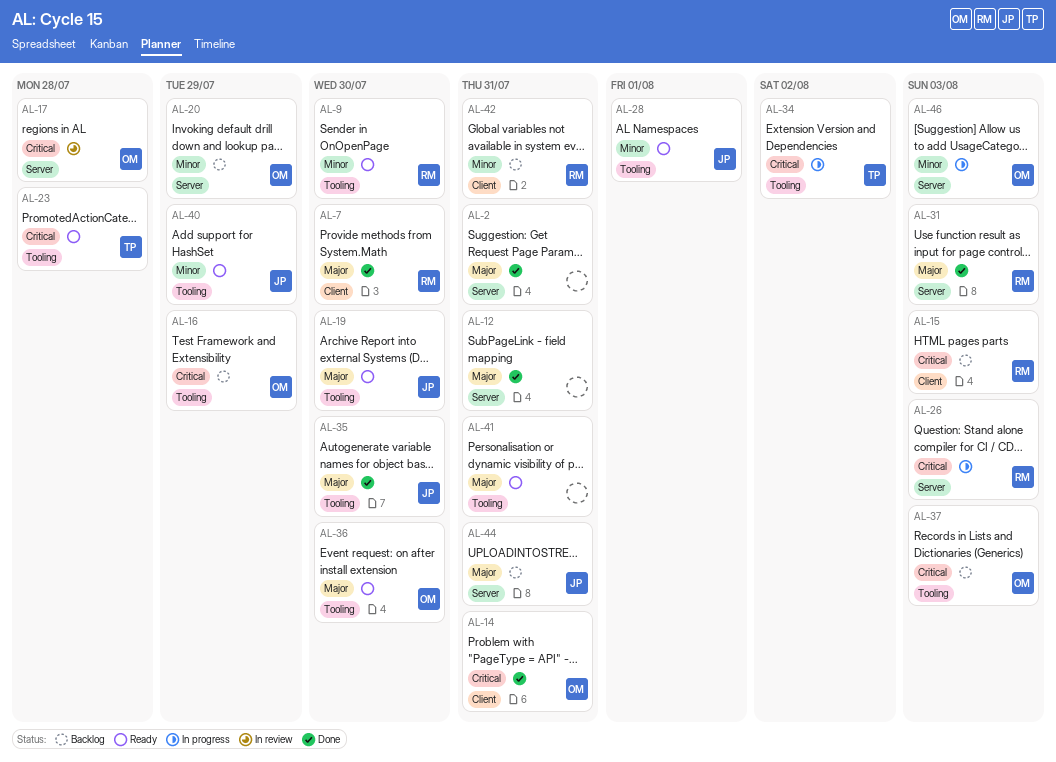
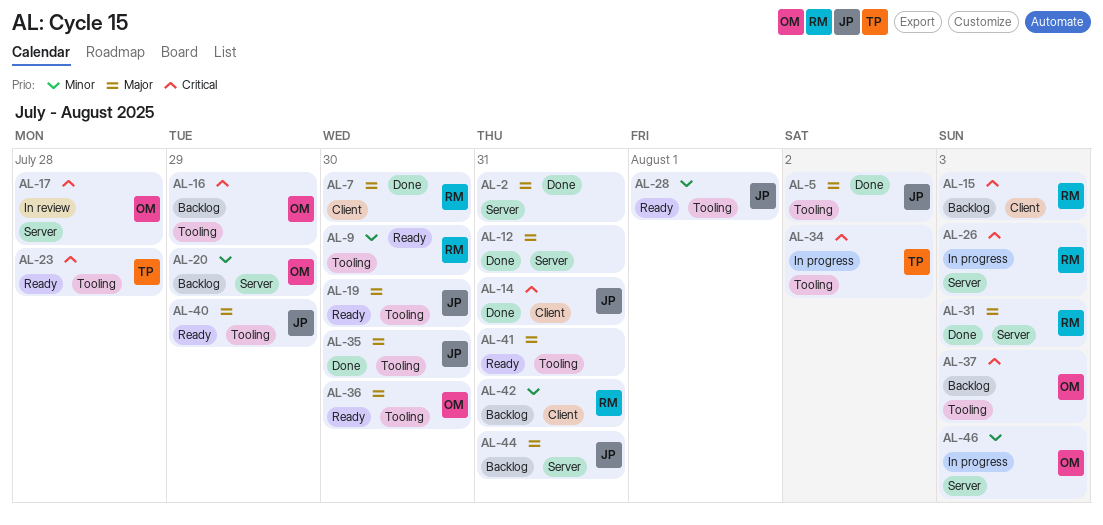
AL-5: none -> present
AL-14, owner: OM -> JP
AL-40, priority: Minor -> Major

